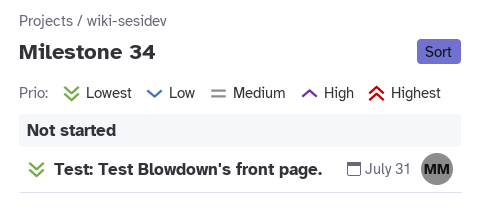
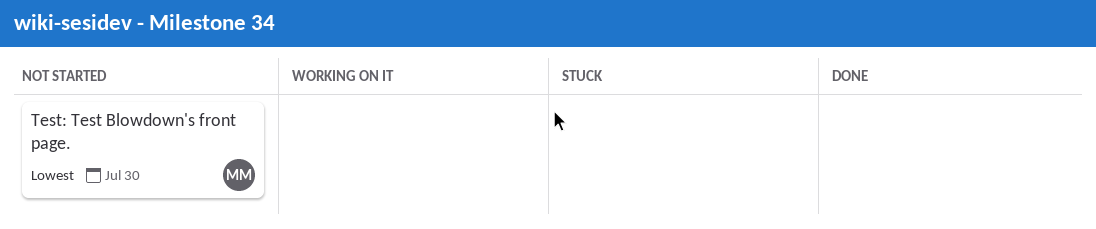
Test: Test Blowdown's front page., due: Jul 31 -> Jul 30

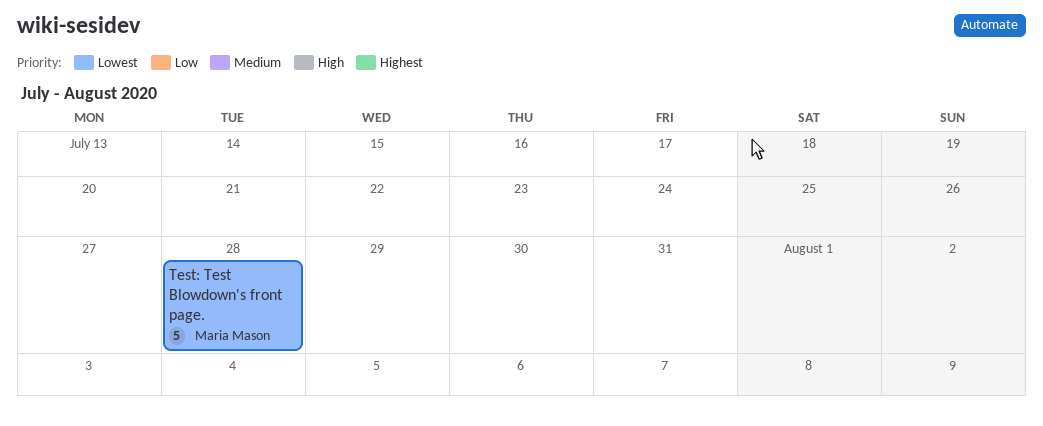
Test: Test Blowdown's front page., due: Jul 30 -> Jul 28

